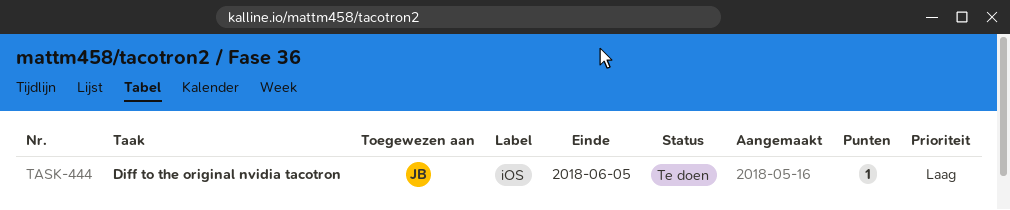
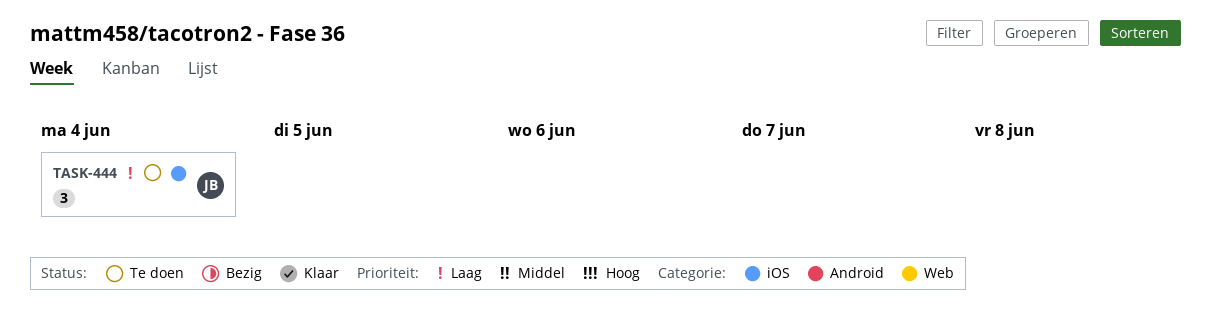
TASK-444, estimate: 1 -> 3
TASK-444, due: Jun 5 -> Jun 4

